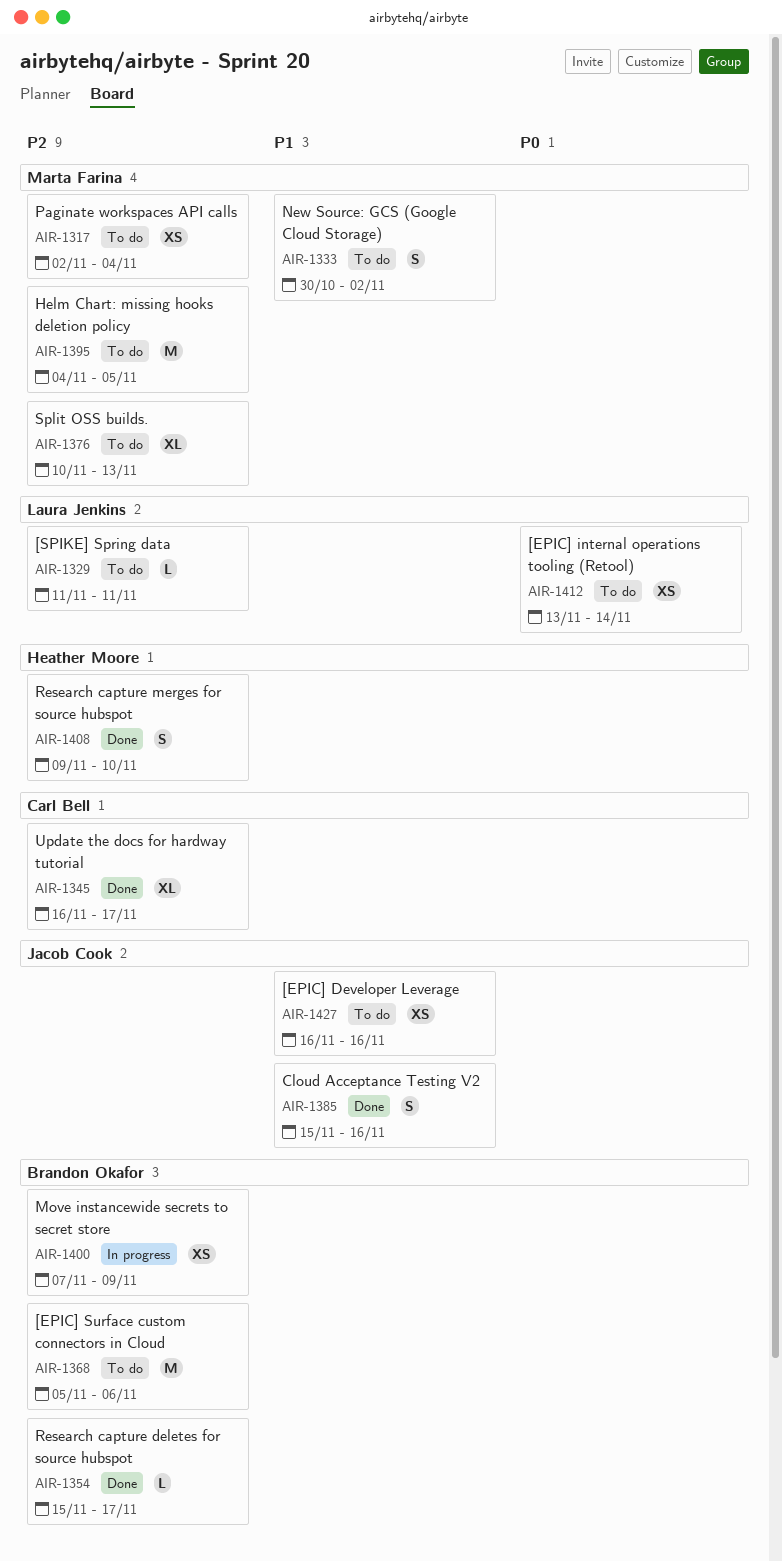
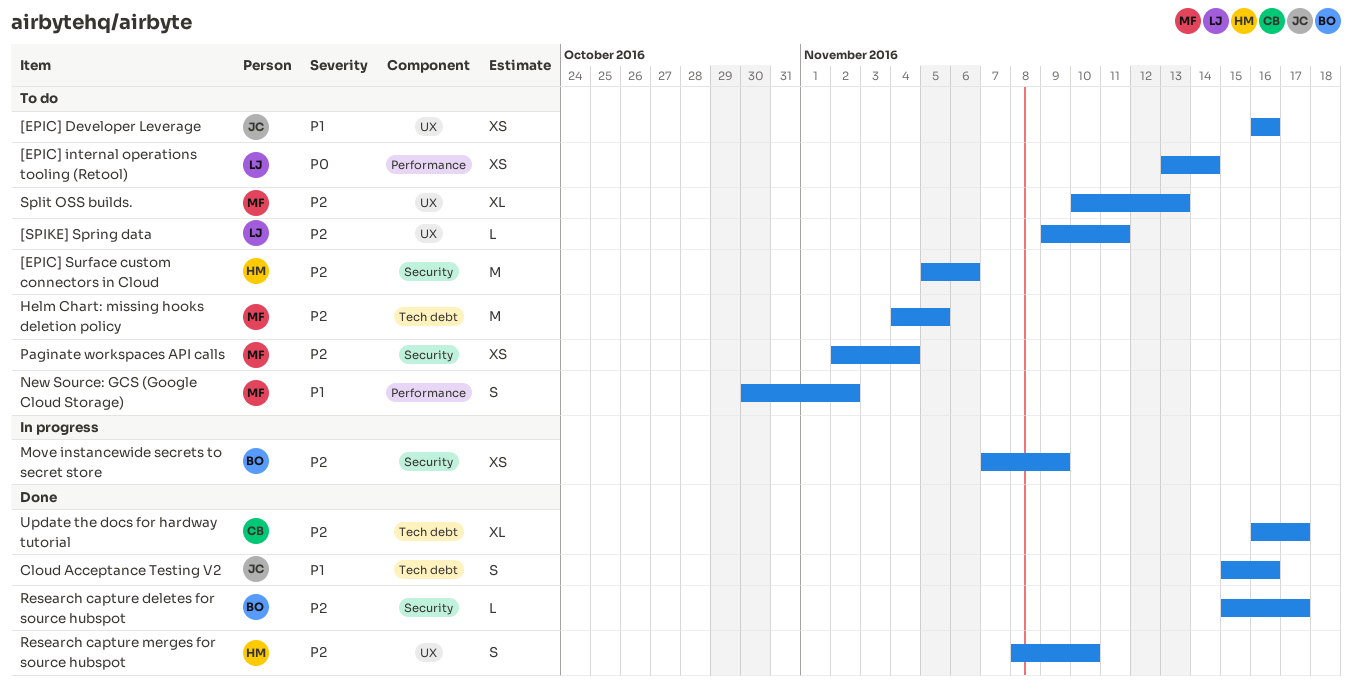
[EPIC] Surface custom connectors in Cloud, owner: Brandon Okafor -> Heather Moore
[SPIKE] Spring data, start: Nov 11 -> Nov 9
Research capture merges for source hubspot, start: Nov 9 -> Nov 8

